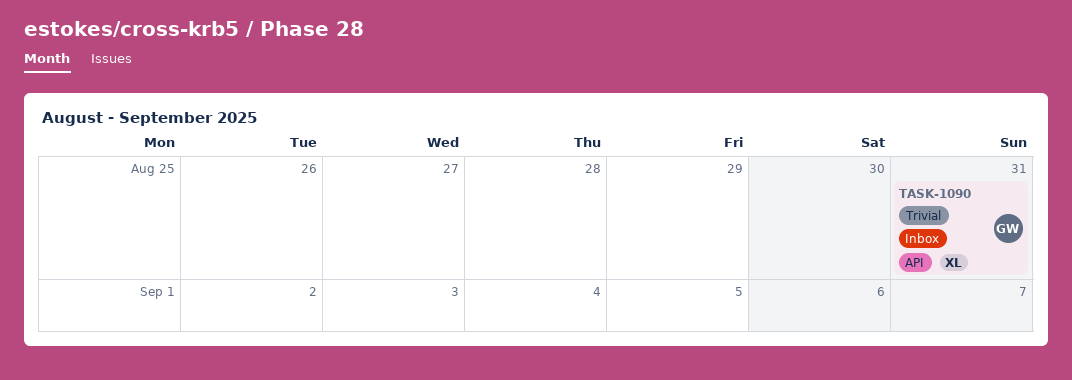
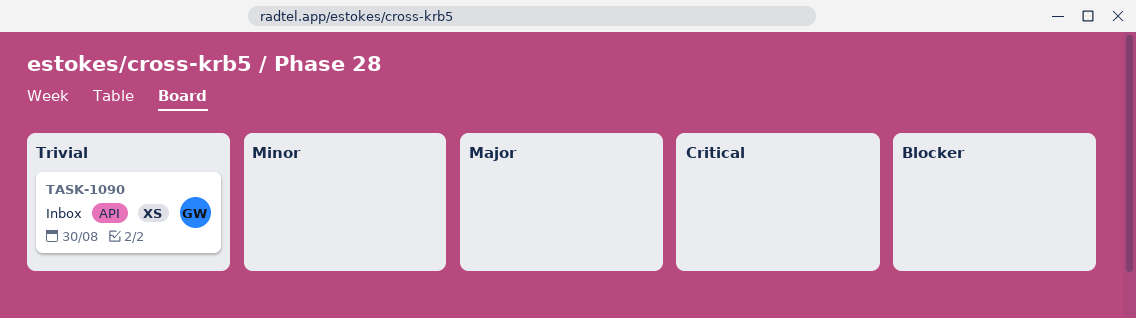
TASK-1090, estimate: XL -> XS
TASK-1090, due: Aug 31 -> Aug 30

